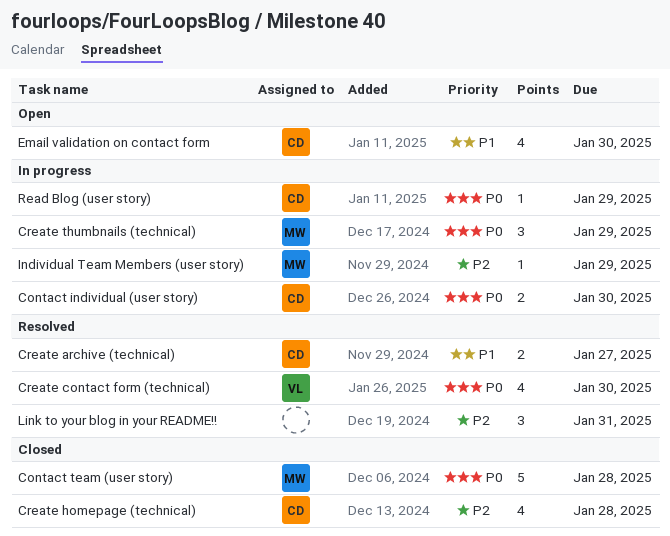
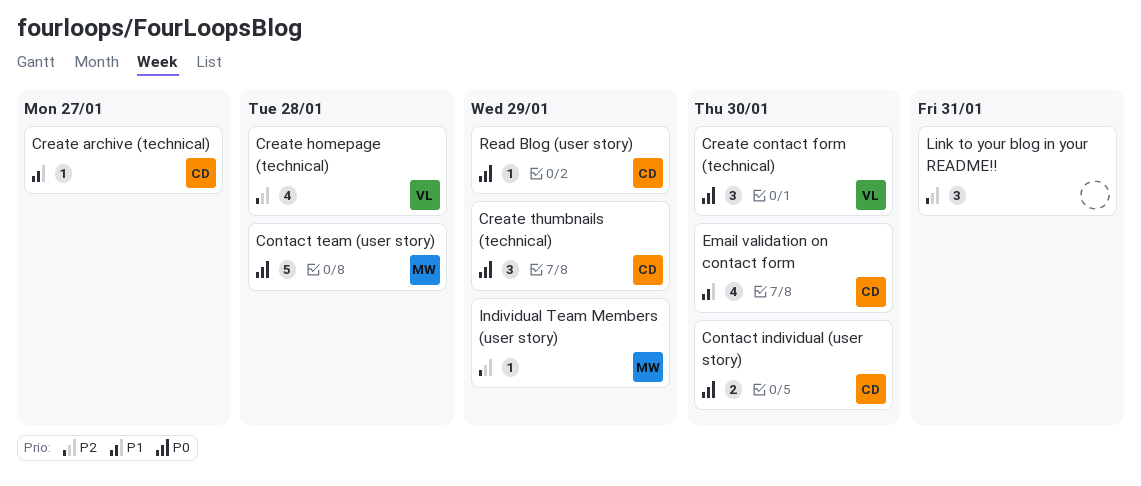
Create archive (technical), estimate: 2 -> 1
Create contact form (technical), estimate: 4 -> 3
Create homepage (technical), owner: CD -> VL
Create thumbnails (technical), owner: MW -> CD

